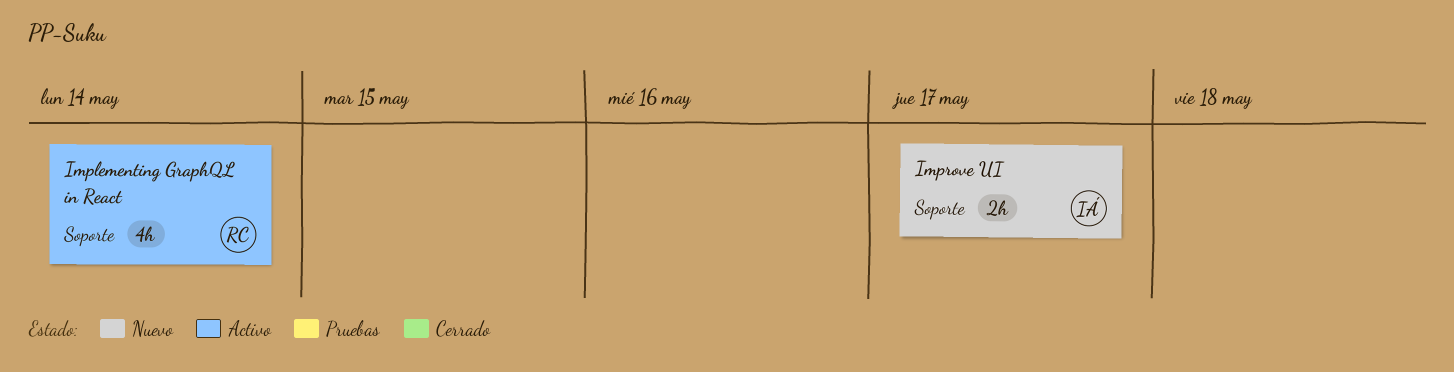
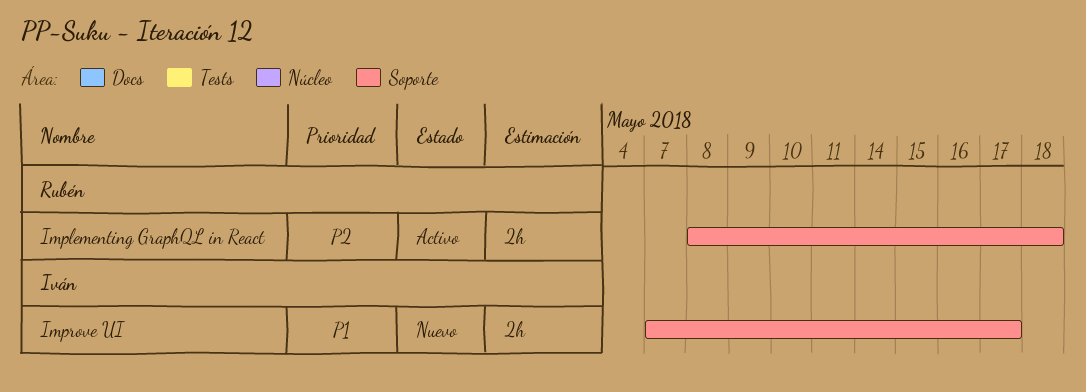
Implementing GraphQL in React, estimate: 4h -> 2h
Implementing GraphQL in React, due: May 14 -> May 18

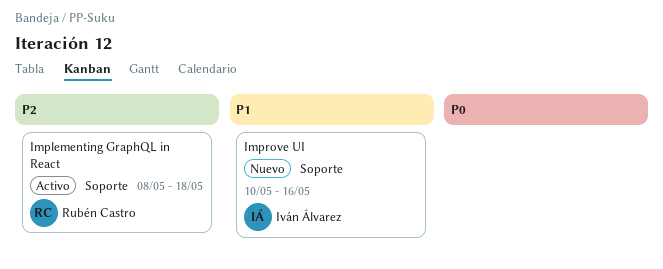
Improve UI, start: May 7 -> May 10
Improve UI, due: May 17 -> May 16

